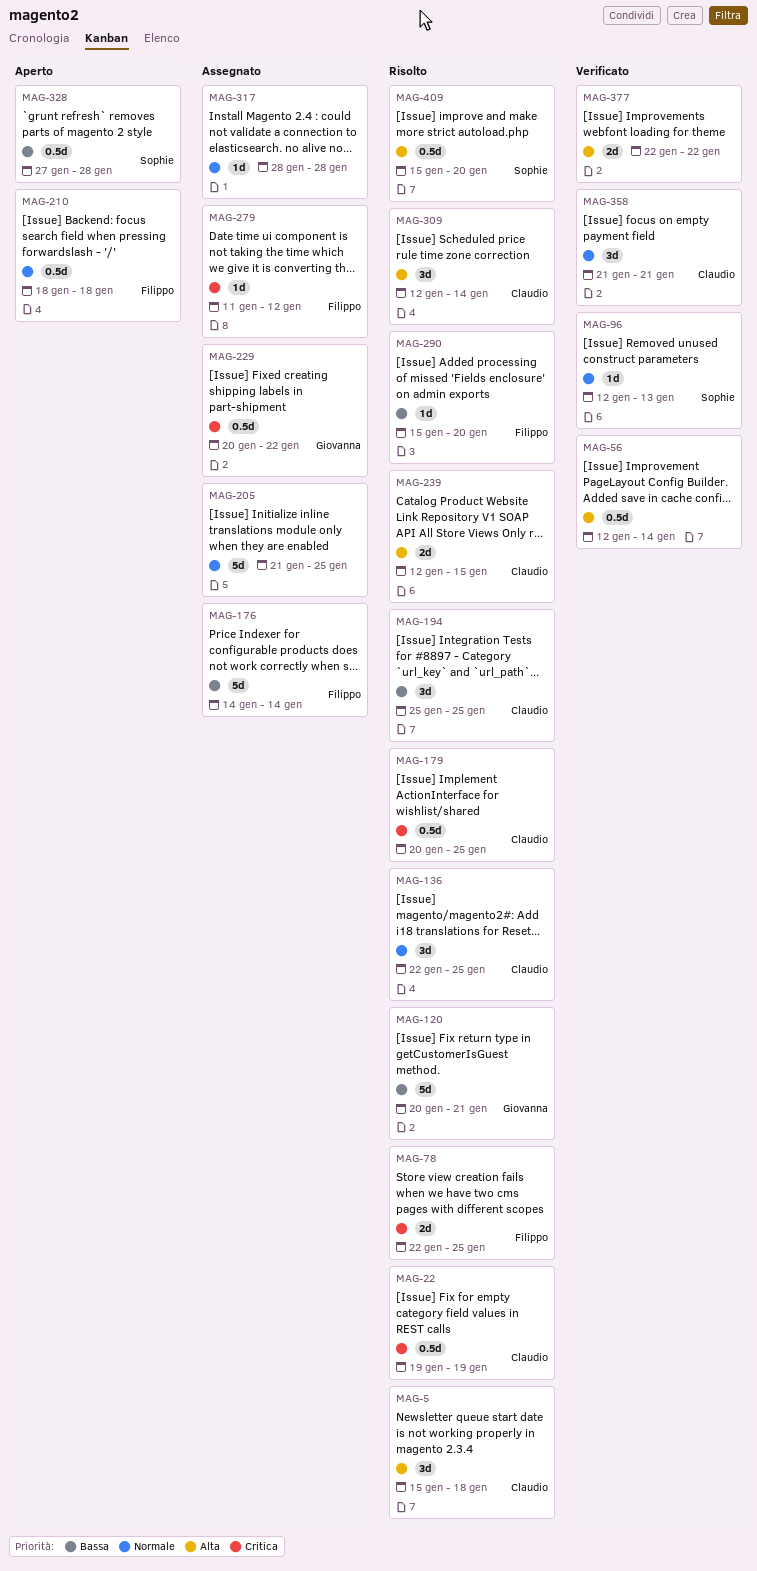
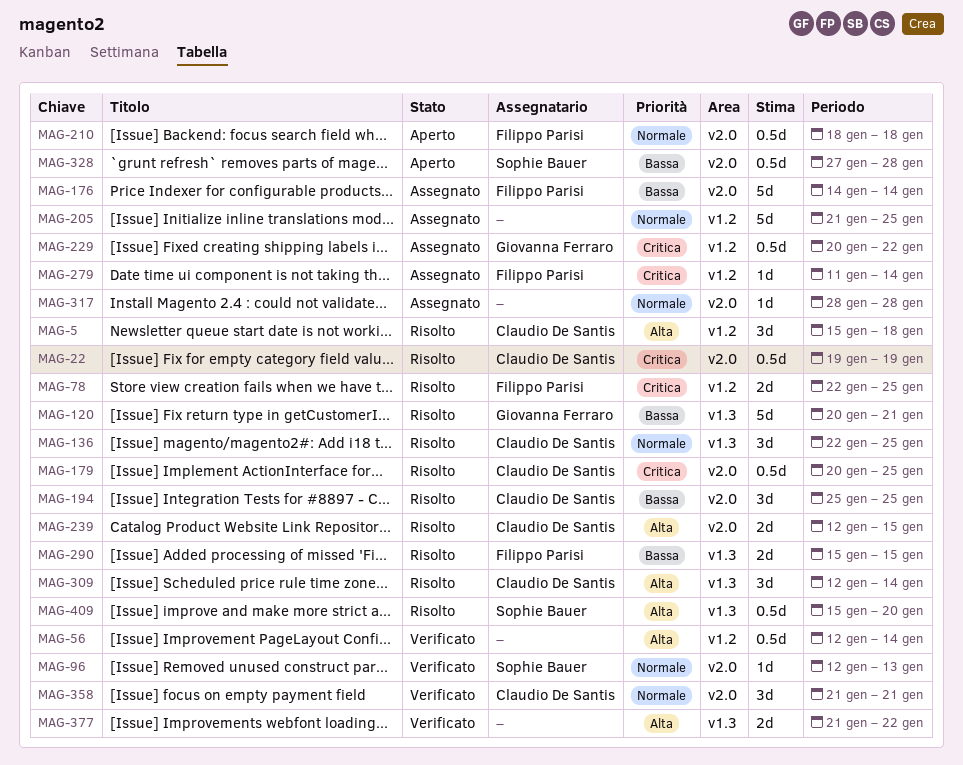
MAG-279, due: Jan 12 -> Jan 14
MAG-290, estimate: 1d -> 2d
MAG-290, due: Jan 20 -> Jan 15
MAG-377, start: Jan 22 -> Jan 21

